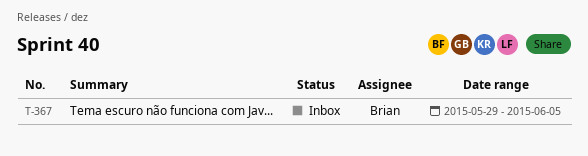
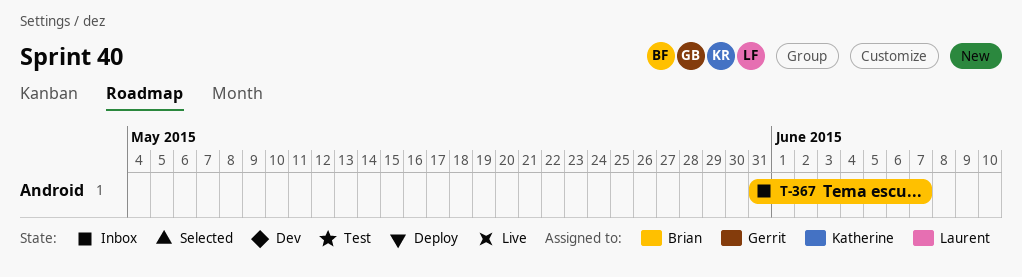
T-367, start: May 29 -> May 31
T-367, due: Jun 5 -> Jun 7

